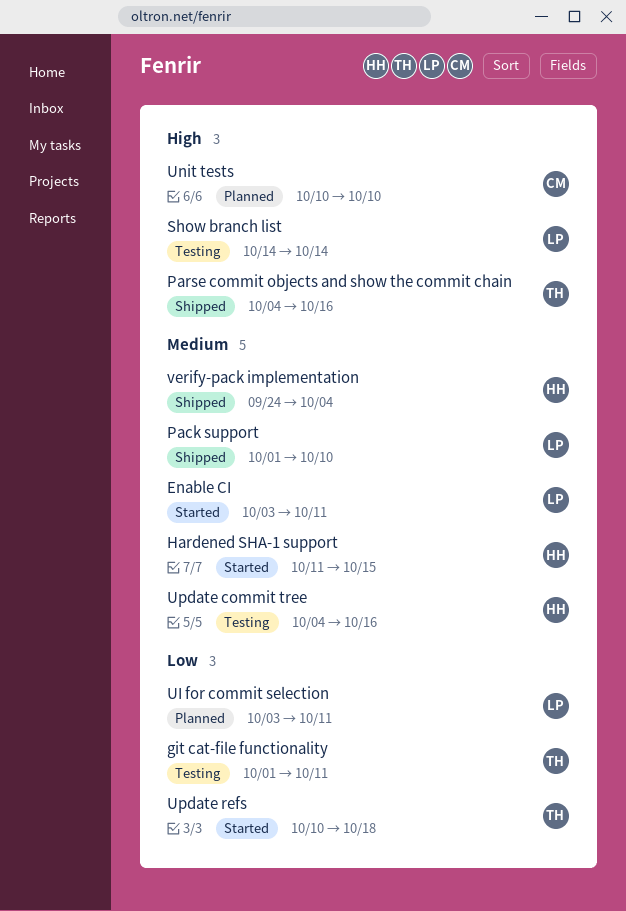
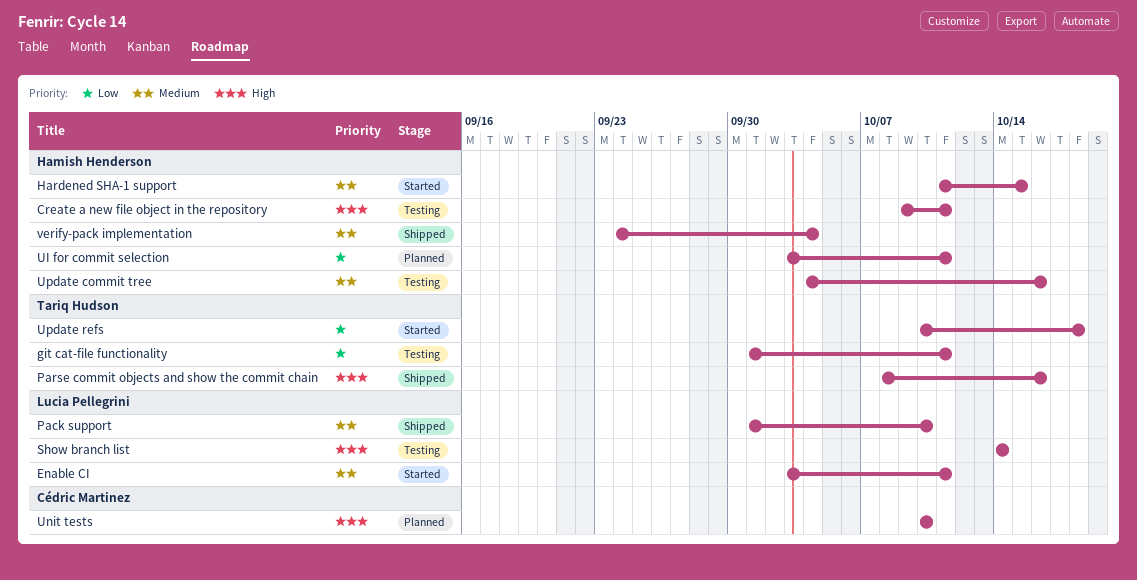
Create a new file object in the repository: none -> present
Parse commit objects and show the commit chain, start: Oct 4 -> Oct 8
UI for commit selection, owner: Lucia Pellegrini -> Hamish Henderson

